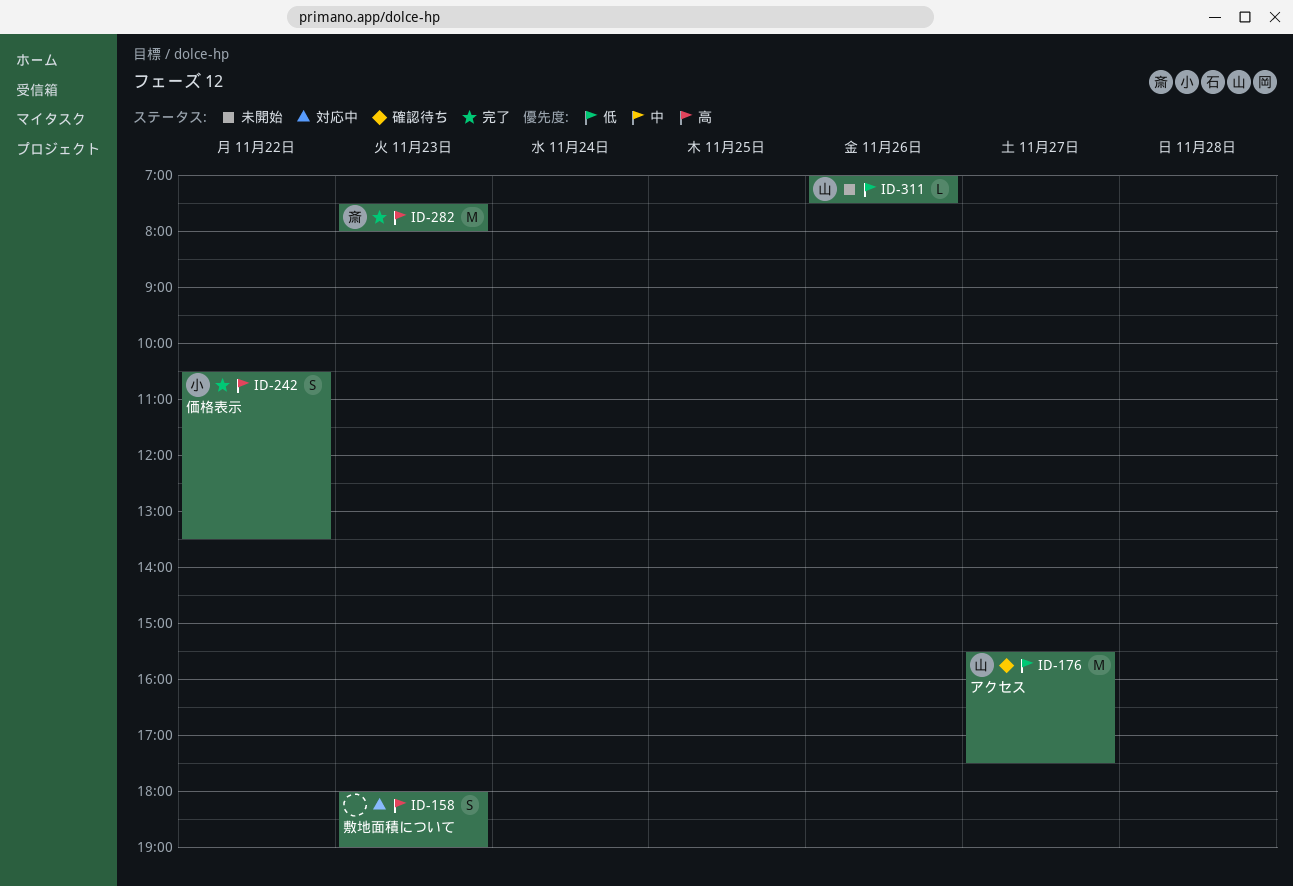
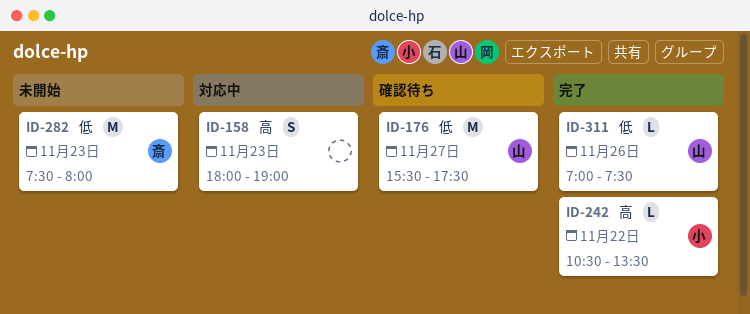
ID-242, estimate: S -> L
ID-282, status: 完了 -> 未開始
ID-282, priority: 高 -> 低
ID-311, status: 未開始 -> 完了

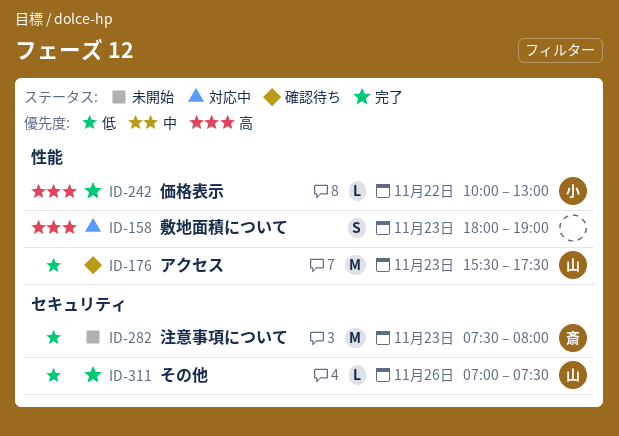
ID-176, day: Nov 27 -> Nov 23
ID-242, begins: 10:30 -> 10:00
ID-242, ends: 13:30 -> 13:00

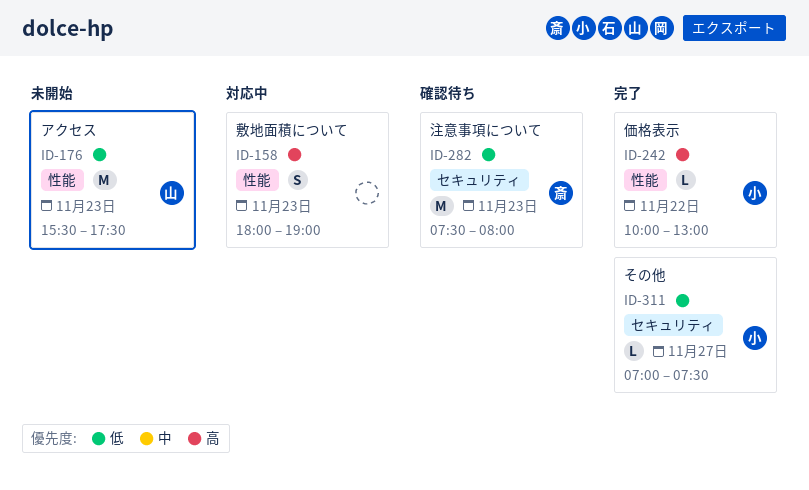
ID-176, status: 確認待ち -> 未開始
ID-282, status: 未開始 -> 確認待ち
ID-311, owner: 山 -> 小
ID-311, day: Nov 26 -> Nov 27

